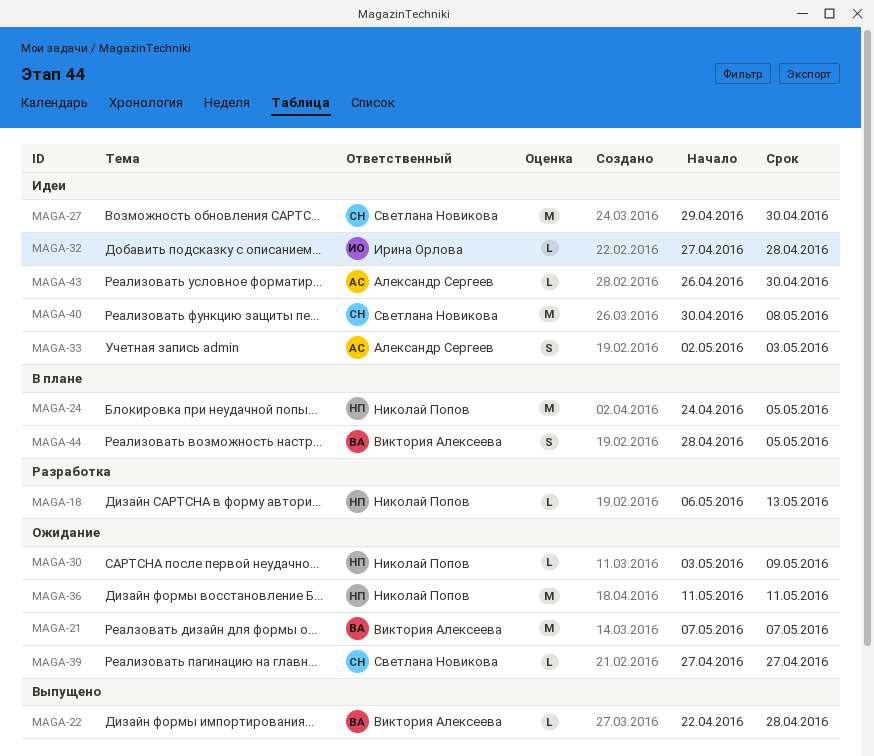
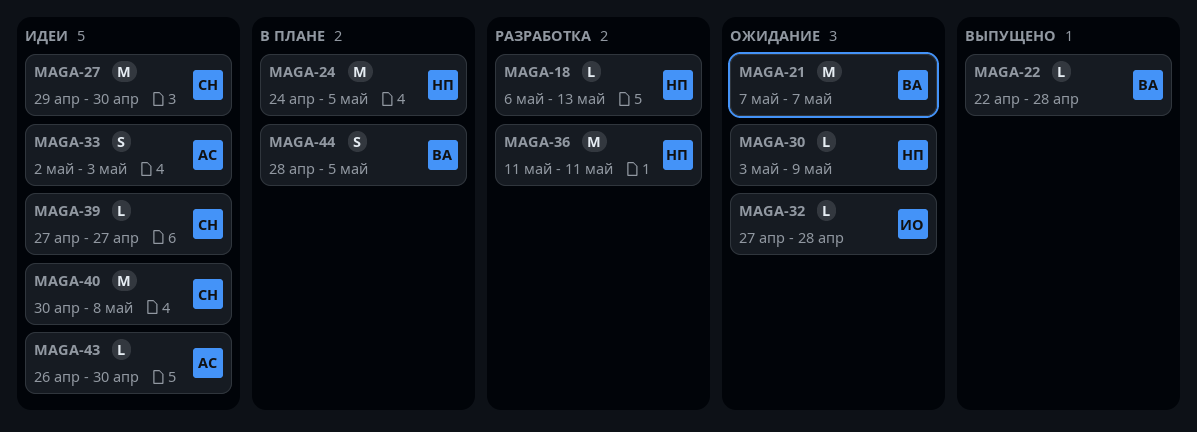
MAGA-32, status: Идеи -> Ожидание
MAGA-36, status: Ожидание -> Разработка
MAGA-39, status: Ожидание -> Идеи

